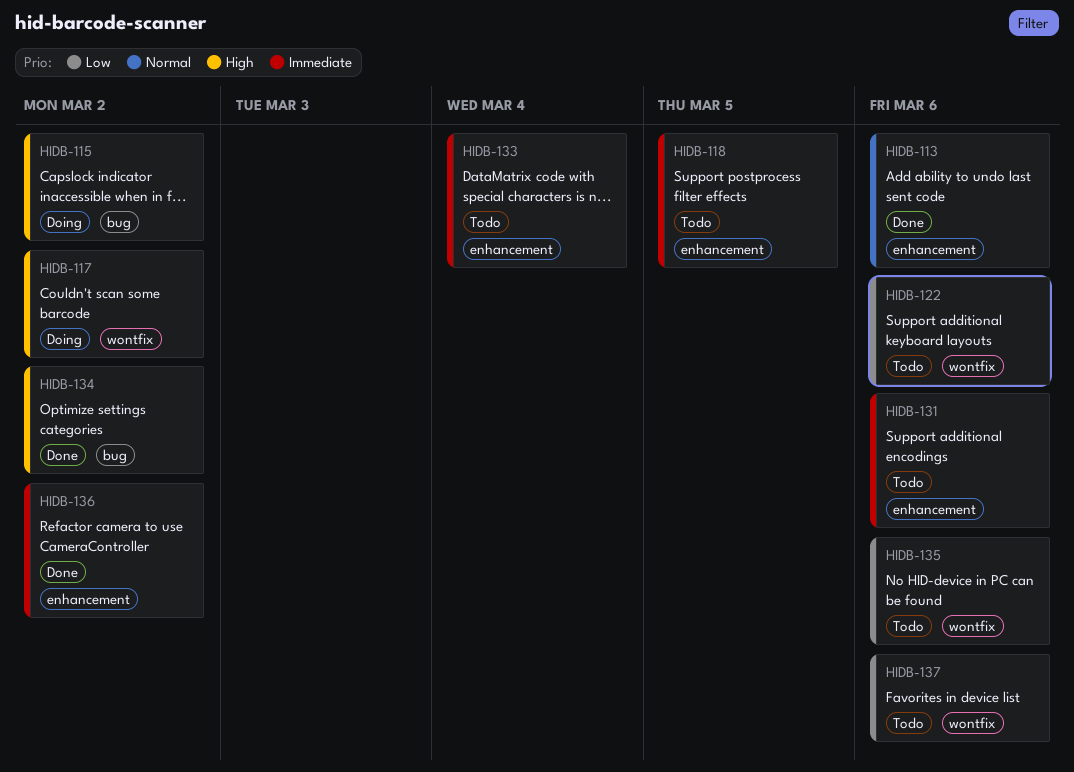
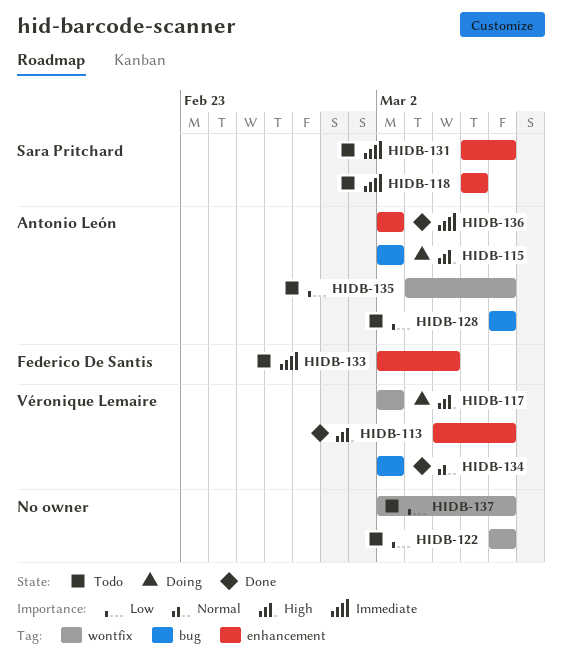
HIDB-113, priority: Normal -> High
HIDB-128: none -> present
HIDB-134, priority: High -> Normal

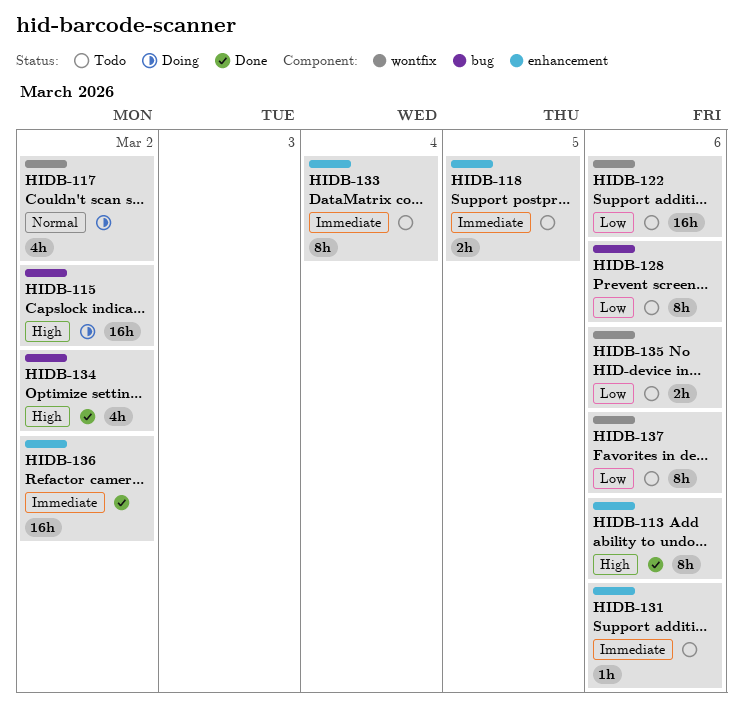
HIDB-117, priority: High -> Normal
HIDB-134, priority: Normal -> High

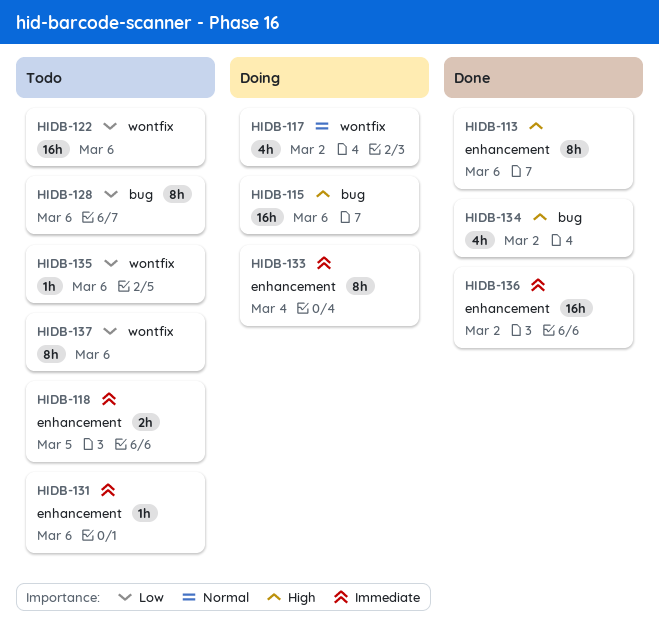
HIDB-115, due: Mar 2 -> Mar 6
HIDB-133, status: Todo -> Doing
HIDB-135, estimate: 2h -> 1h

